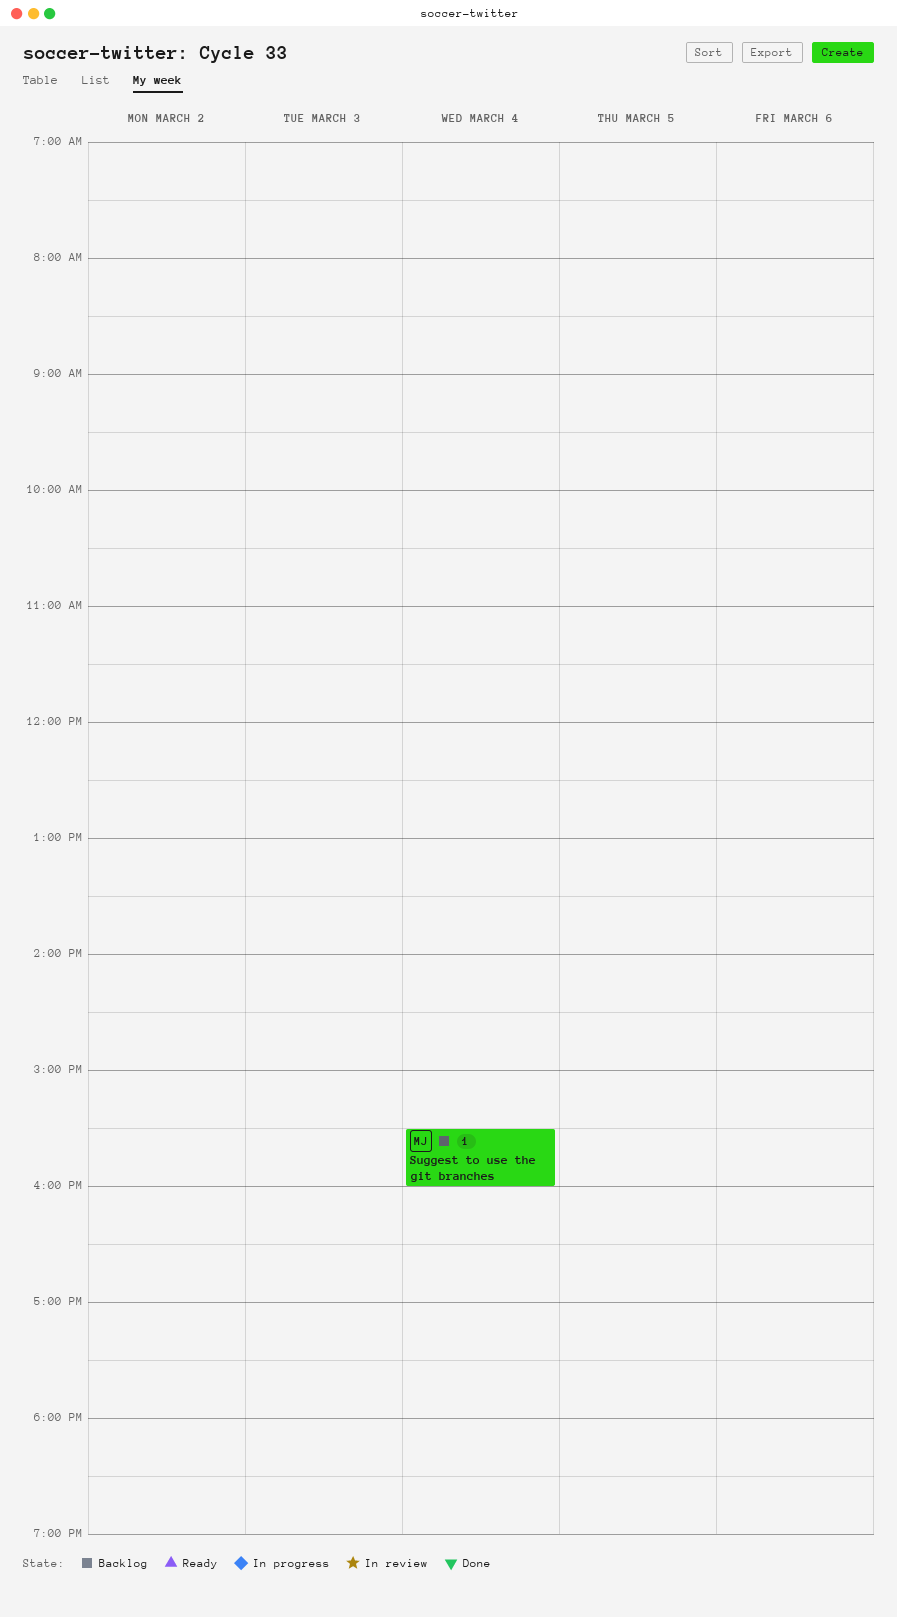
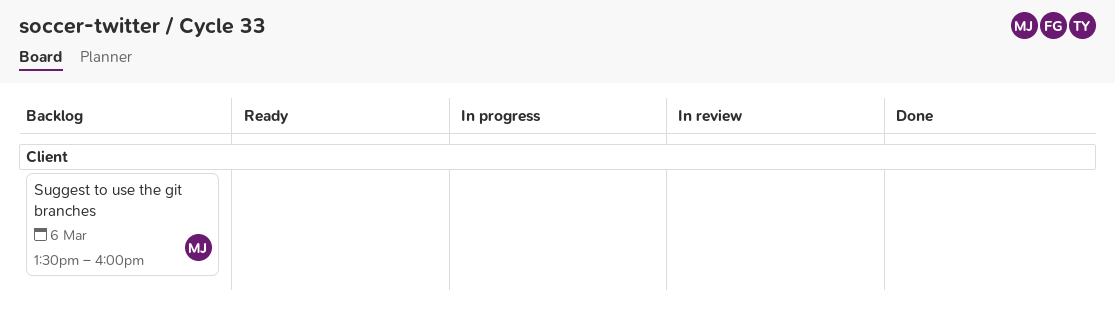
Suggest to use the git branches, day: Mar 4 -> Mar 6
Suggest to use the git branches, begins: 15:30 -> 13:30

